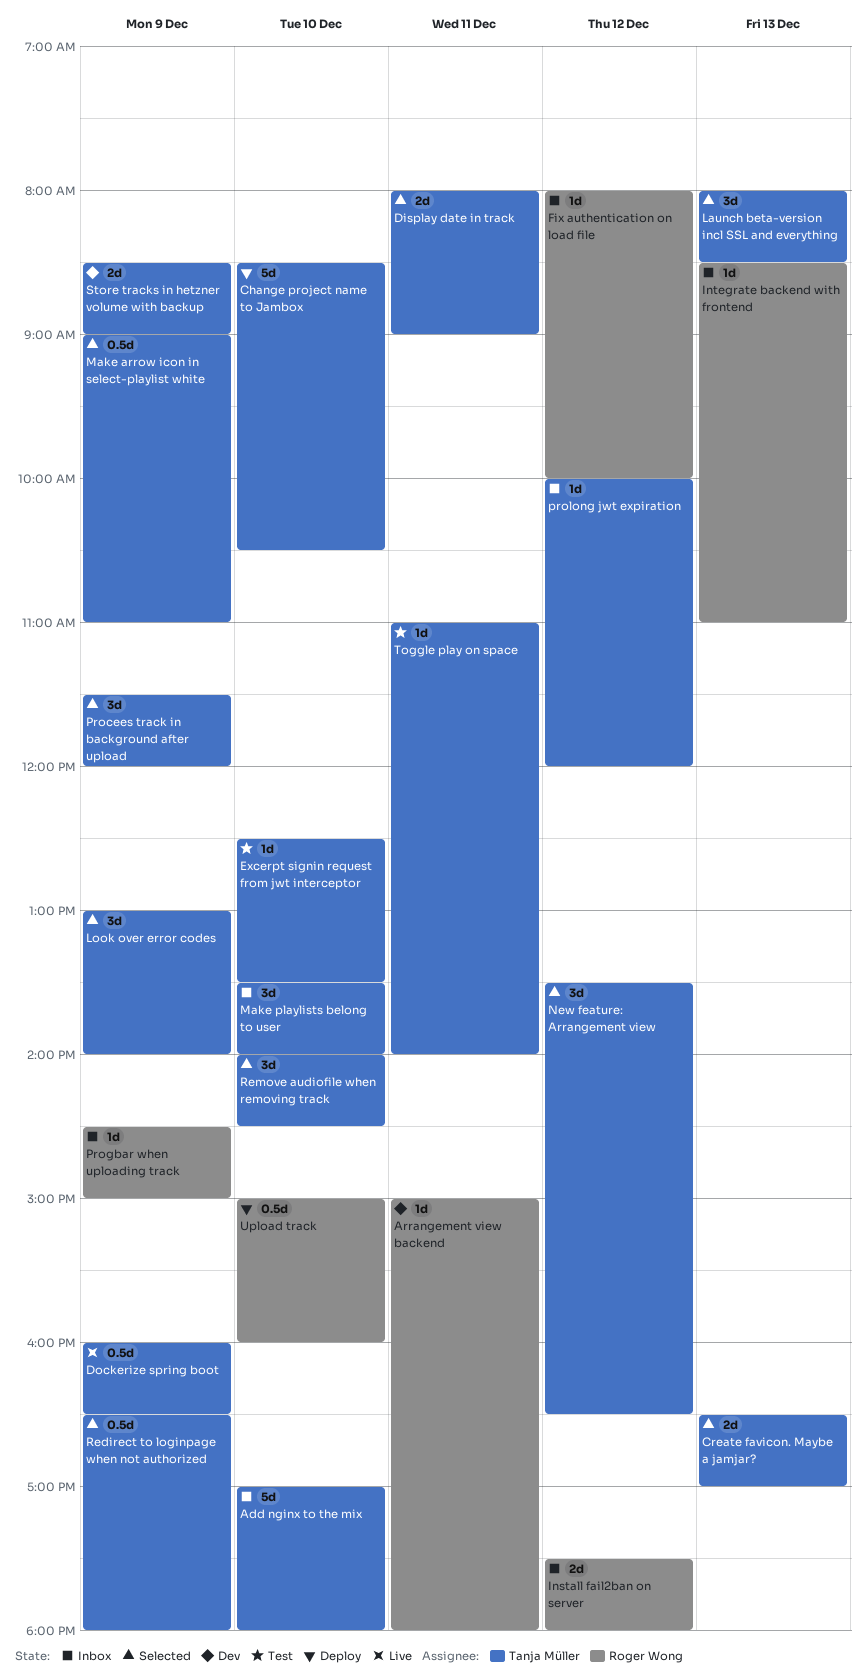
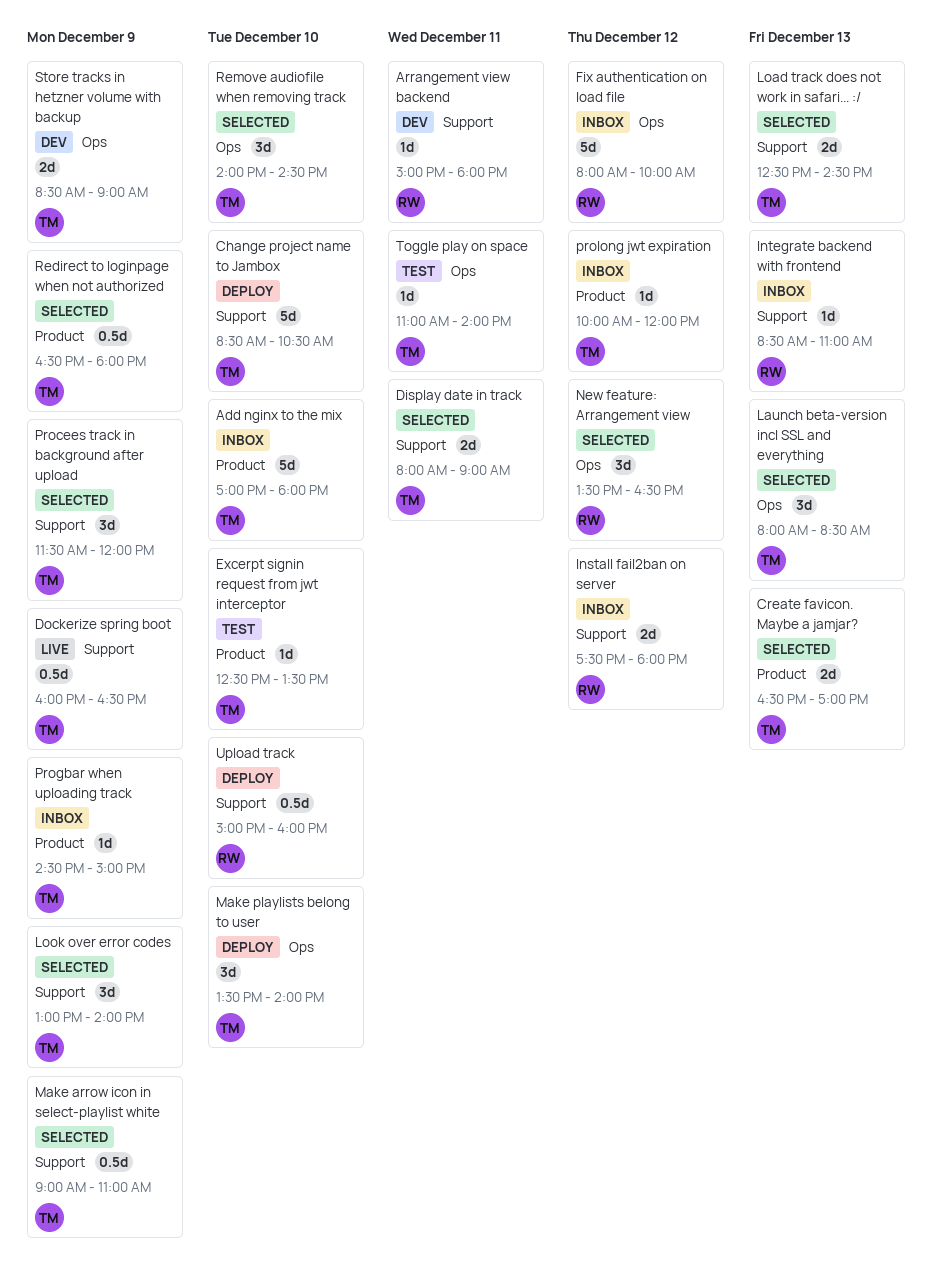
Fix authentication on load file, estimate: 1d -> 5d
Load track does not work in safari... :/: none -> present
Make playlists belong to user, status: Inbox -> Deploy
New feature: Arrangement view, owner: Tanja Müller -> Roger Wong
Progbar when uploading track, owner: Roger Wong -> Tanja Müller

